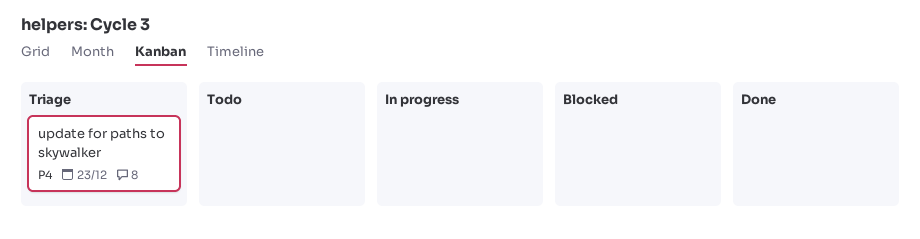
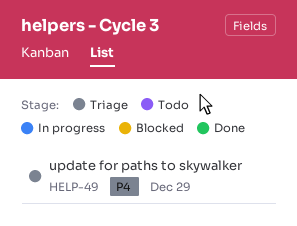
update for paths to skywalker, due: Dec 23 -> Dec 29

